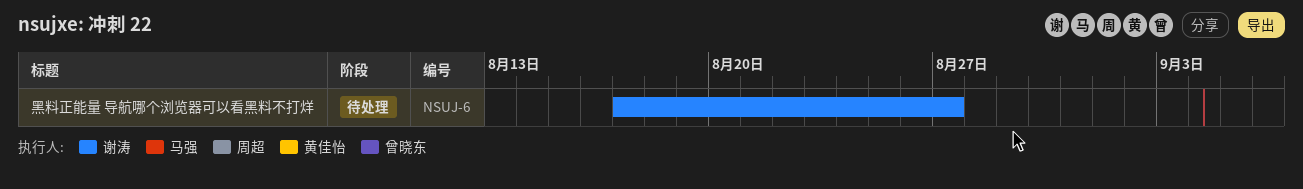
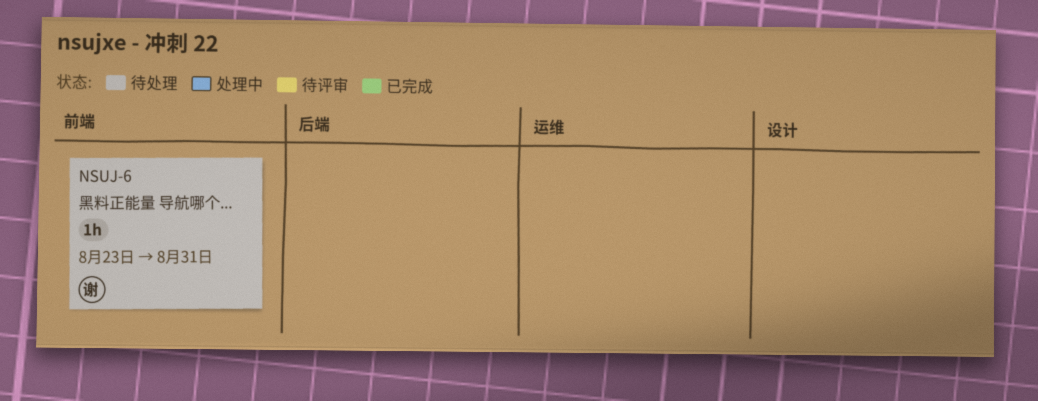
NSUJ-6, start: Aug 17 -> Aug 23
NSUJ-6, due: Aug 27 -> Aug 31

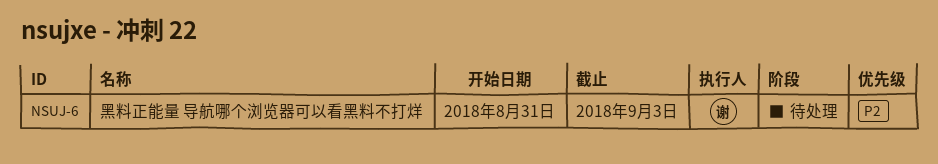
NSUJ-6, start: Aug 23 -> Aug 31
NSUJ-6, due: Aug 31 -> Sep 3

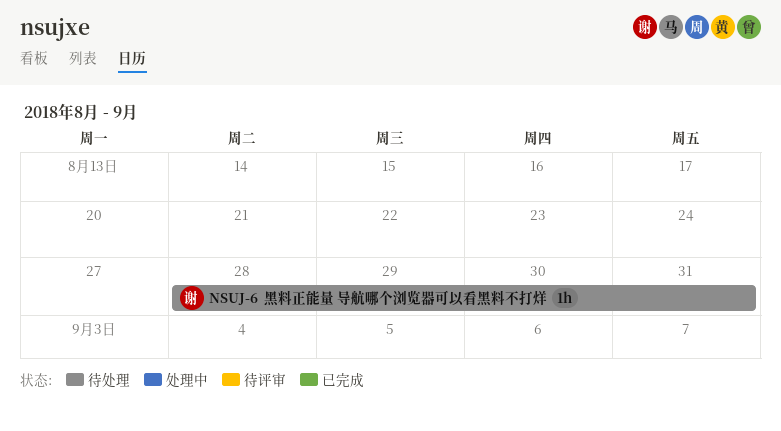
NSUJ-6, start: Aug 31 -> Aug 28
NSUJ-6, due: Sep 3 -> Aug 31

